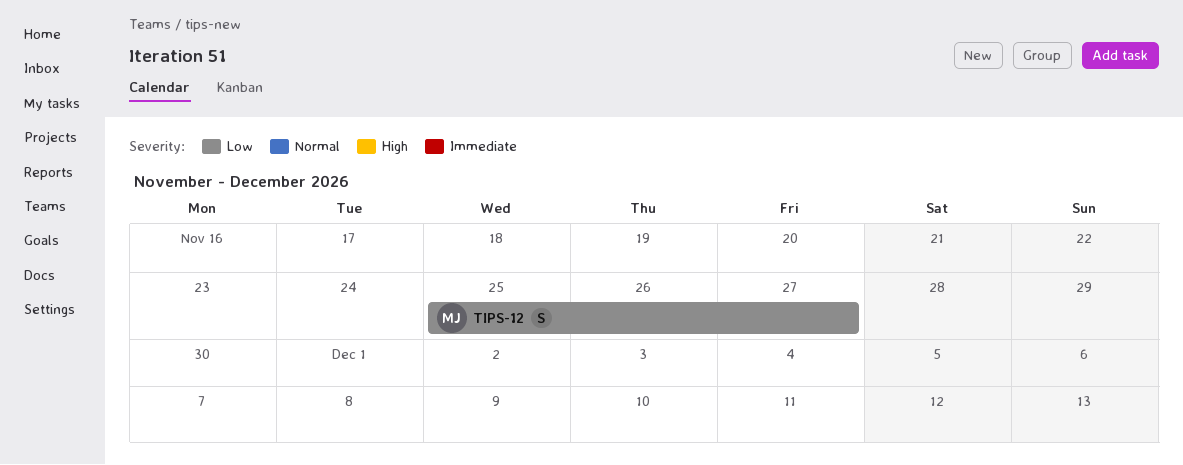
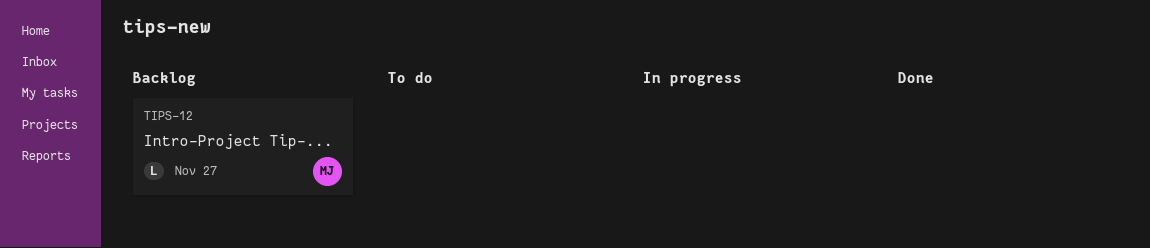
TIPS-12, estimate: S -> L

